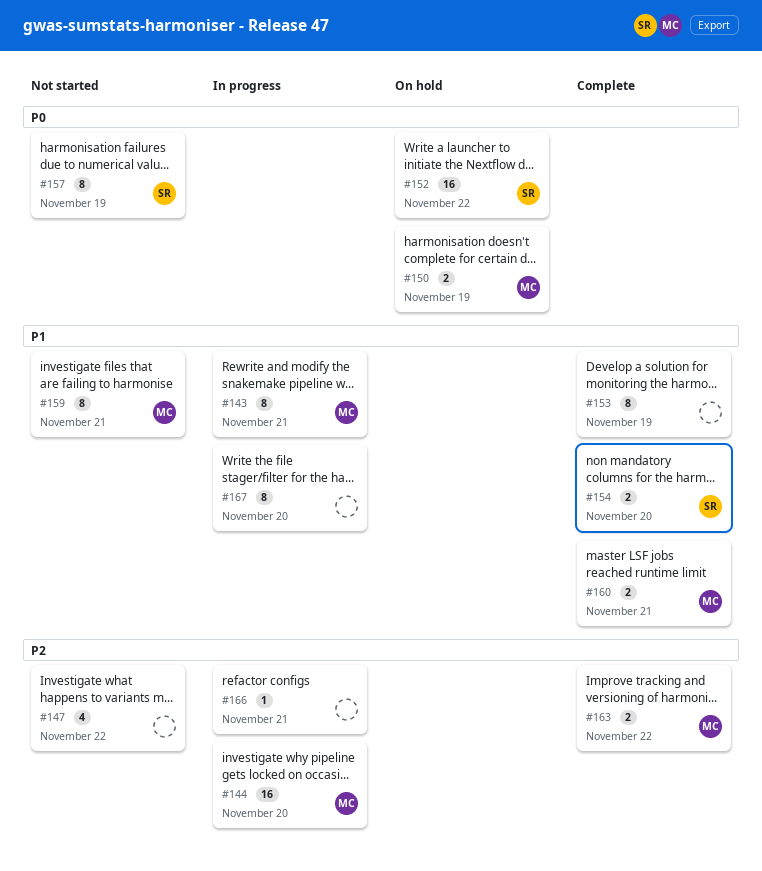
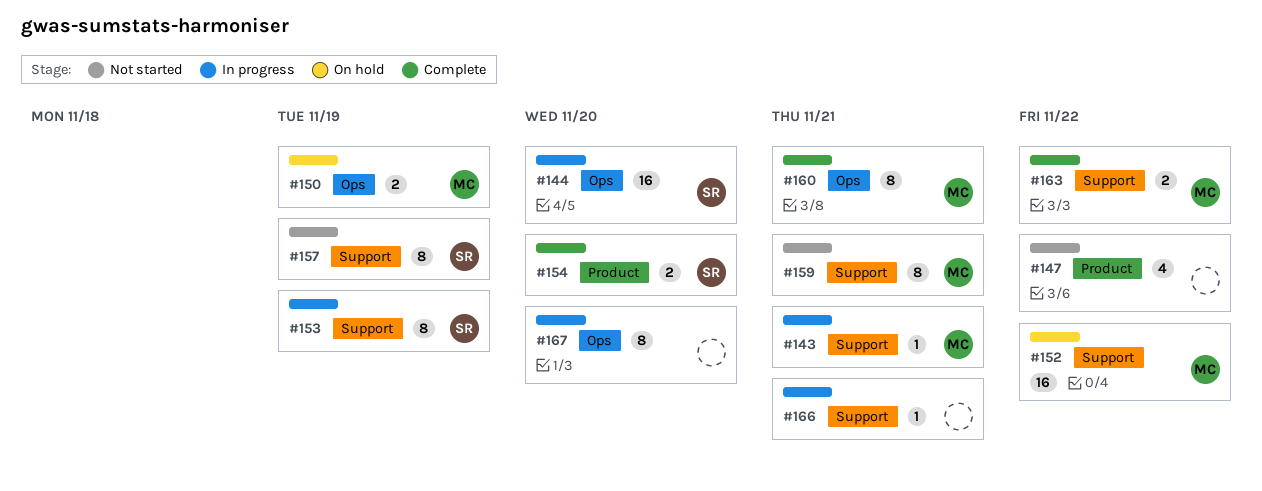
#143, estimate: 8 -> 1
#144, owner: MC -> SR
#152, owner: SR -> MC
#153, status: Complete -> In progress
#153, owner: none -> SR
#160, estimate: 2 -> 8

